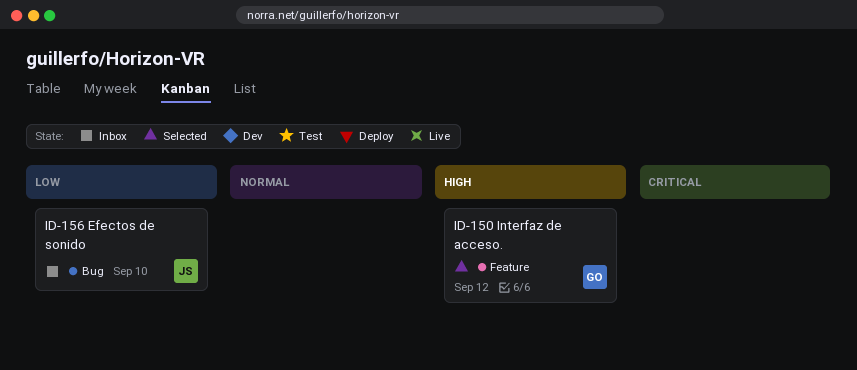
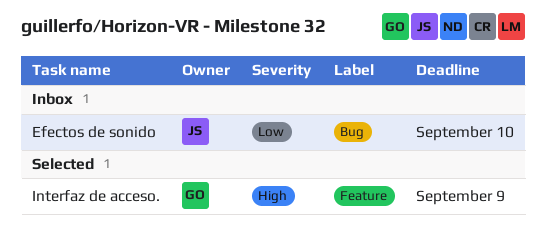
Interfaz de acceso., due: Sep 12 -> Sep 9

